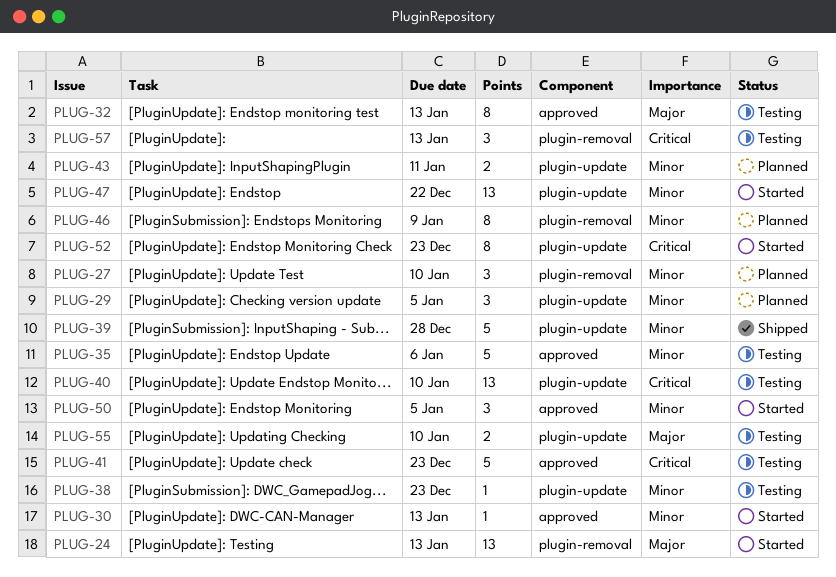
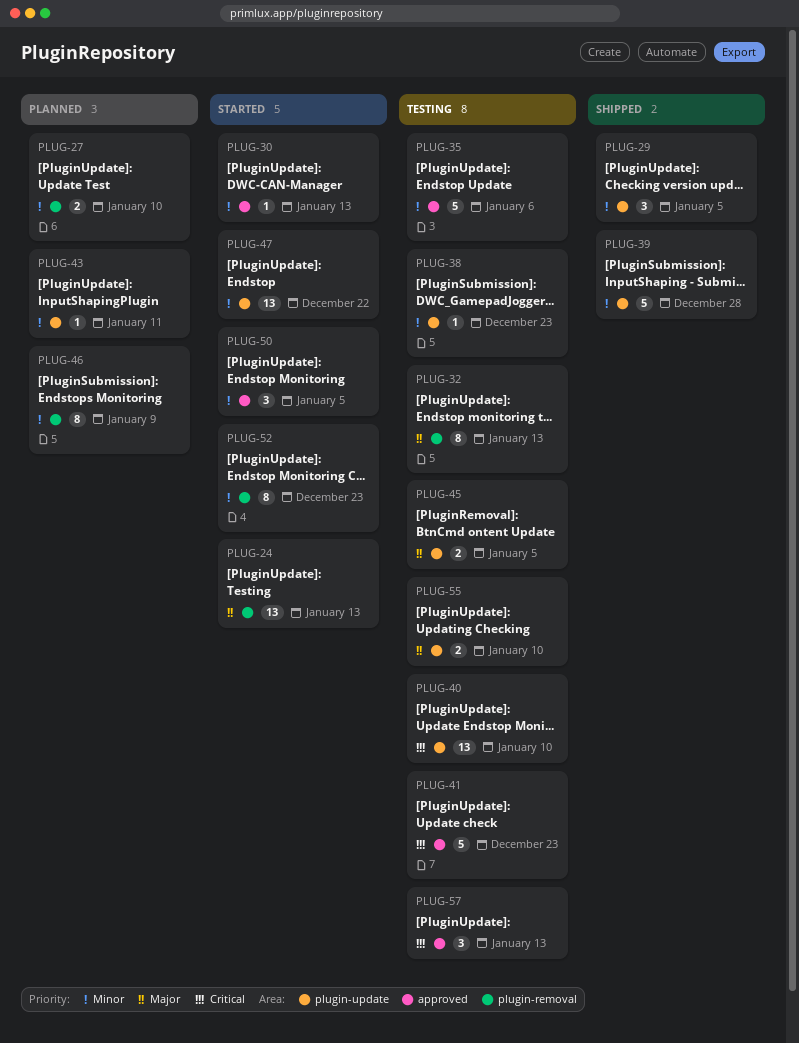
PLUG-27, estimate: 3 -> 2
PLUG-29, status: Planned -> Shipped
PLUG-32, label: approved -> plugin-removal
PLUG-43, estimate: 2 -> 1
PLUG-45: none -> present
PLUG-52, priority: Critical -> Minor
PLUG-52, label: plugin-update -> plugin-removal
PLUG-57, label: plugin-removal -> approved

